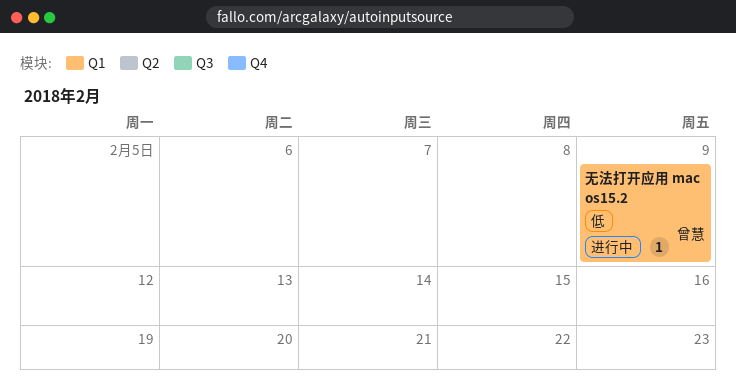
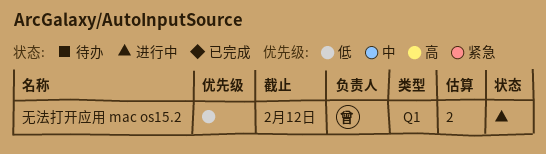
无法打开应用 mac os15.2, estimate: 1 -> 2
无法打开应用 mac os15.2, due: Feb 9 -> Feb 12

